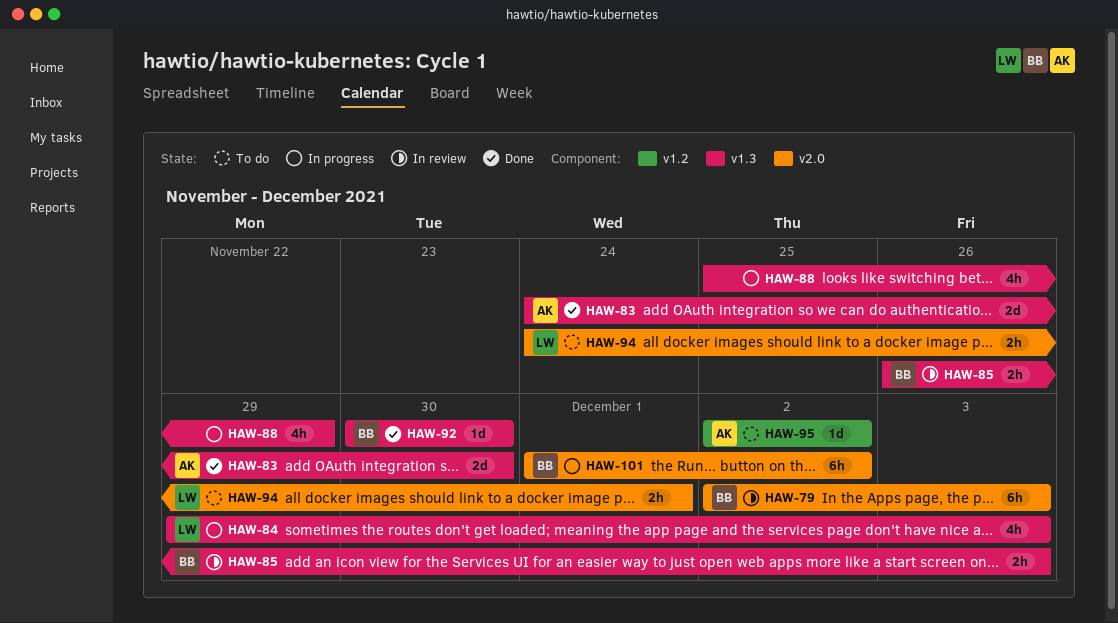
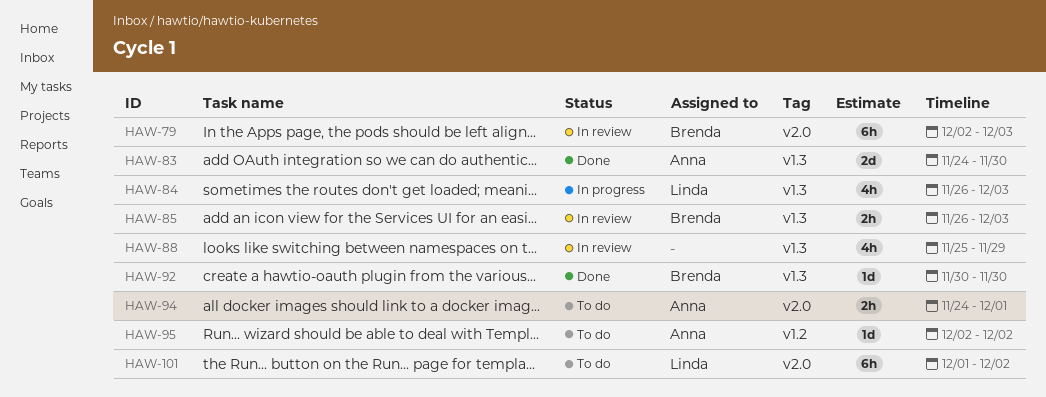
HAW-84, start: Nov 29 -> Nov 26
HAW-88, status: In progress -> In review
HAW-94, owner: Linda -> Anna
HAW-101, status: In progress -> To do
HAW-101, owner: Brenda -> Linda

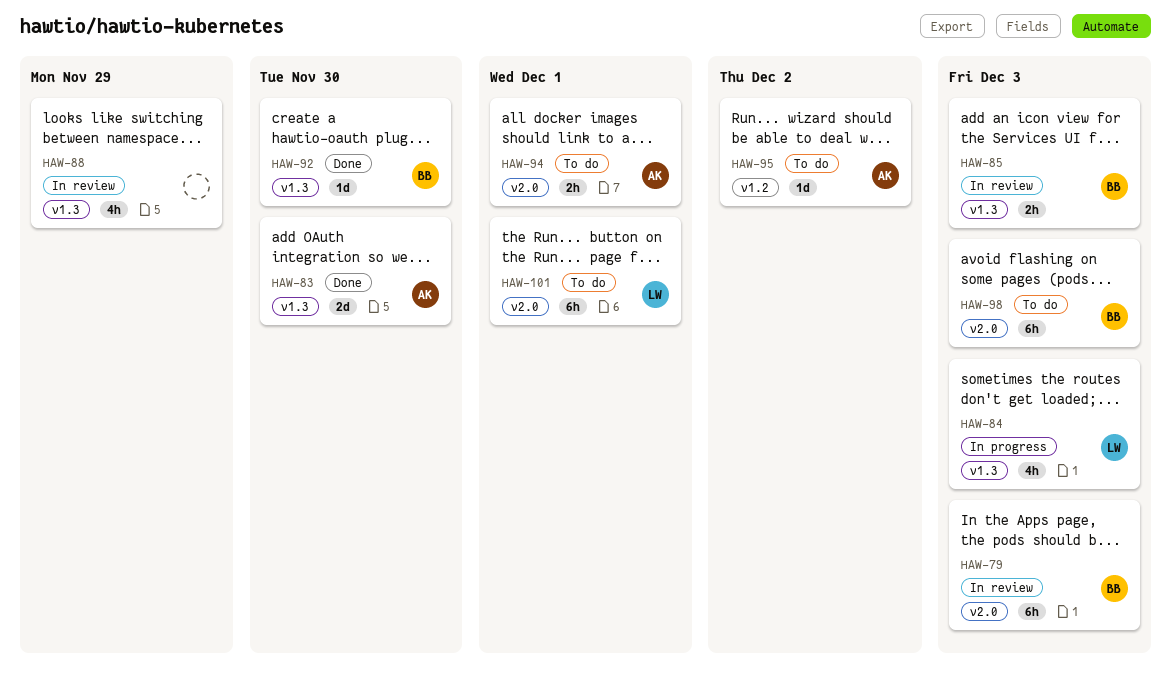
HAW-98: none -> present
HAW-101, due: Dec 2 -> Dec 1

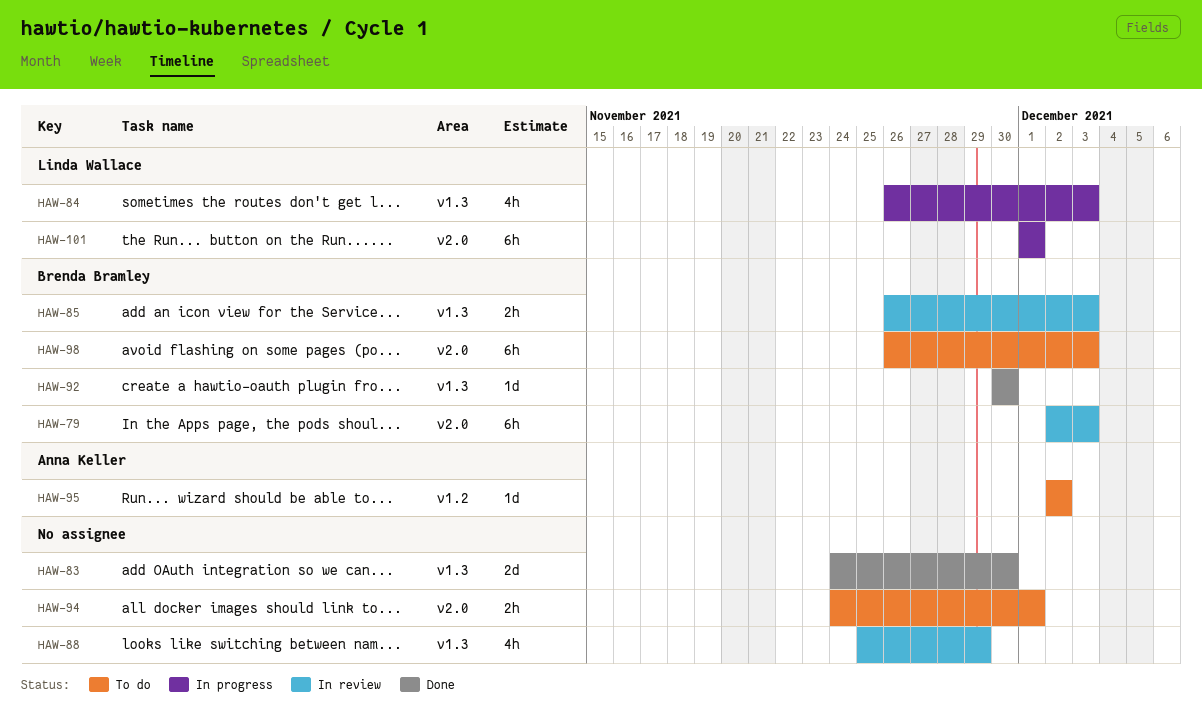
HAW-83, owner: Anna Keller -> none
HAW-94, owner: Anna Keller -> none
HAW-101, status: To do -> In progress

